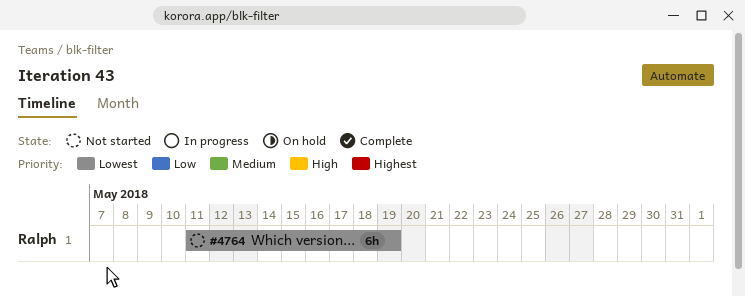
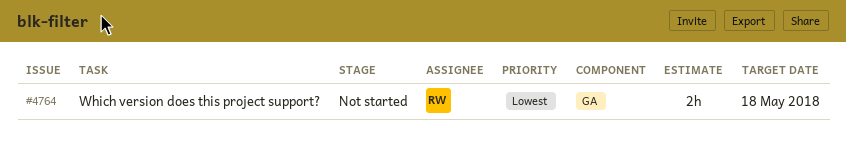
#4764, estimate: 6h -> 2h
#4764, due: May 19 -> May 18

